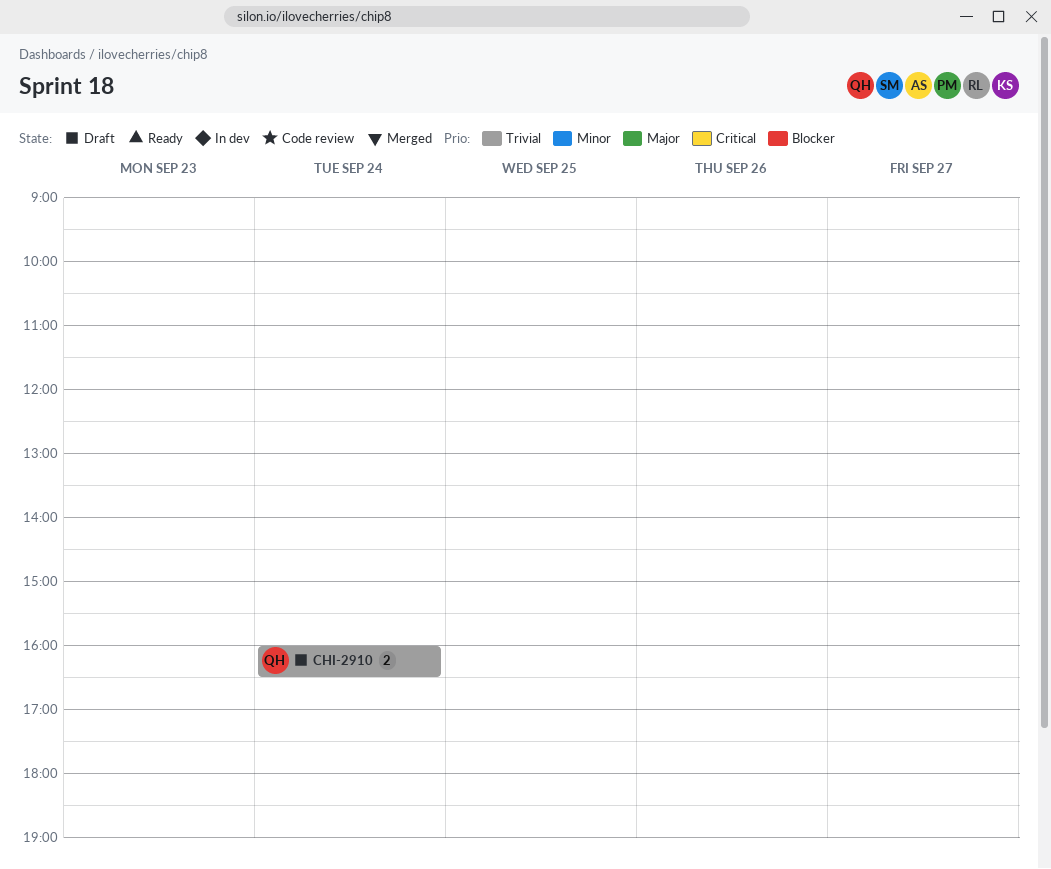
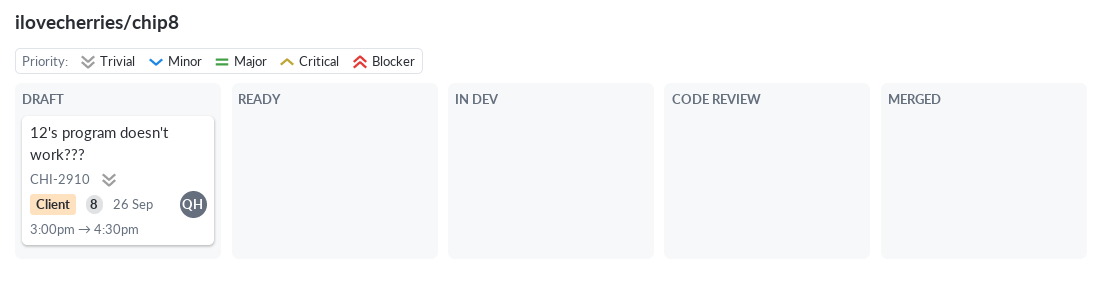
CHI-2910, estimate: 2 -> 8
CHI-2910, day: Sep 24 -> Sep 26
CHI-2910, begins: 16:00 -> 15:00

